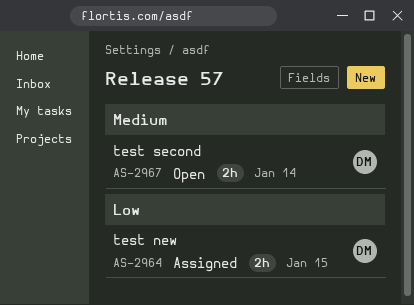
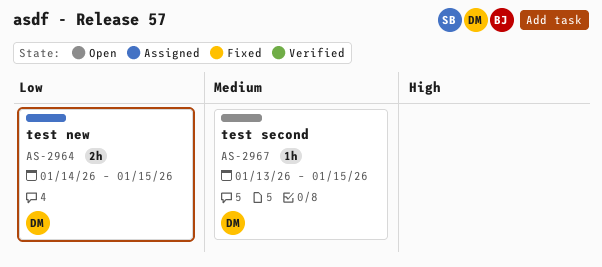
AS-2967, estimate: 2h -> 1h
AS-2967, due: Jan 14 -> Jan 15

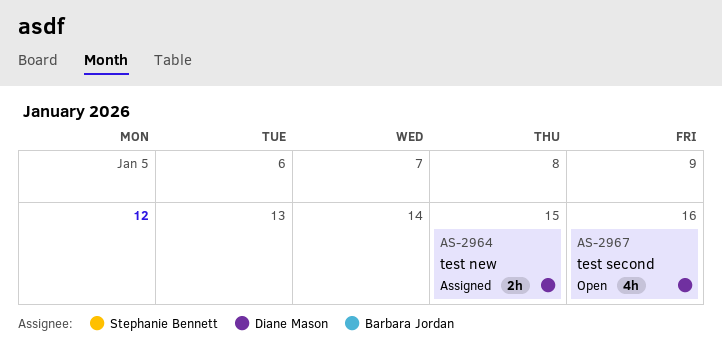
AS-2967, estimate: 1h -> 4h
AS-2967, due: Jan 15 -> Jan 16

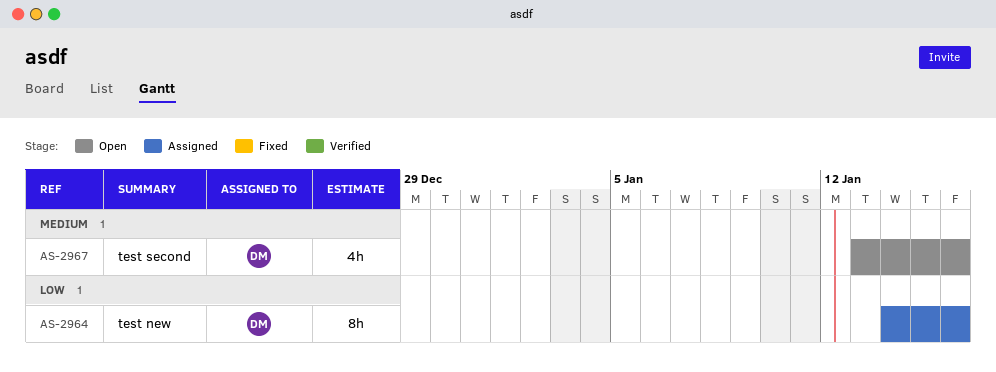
AS-2964, estimate: 2h -> 8h
AS-2964, due: Jan 15 -> Jan 16

